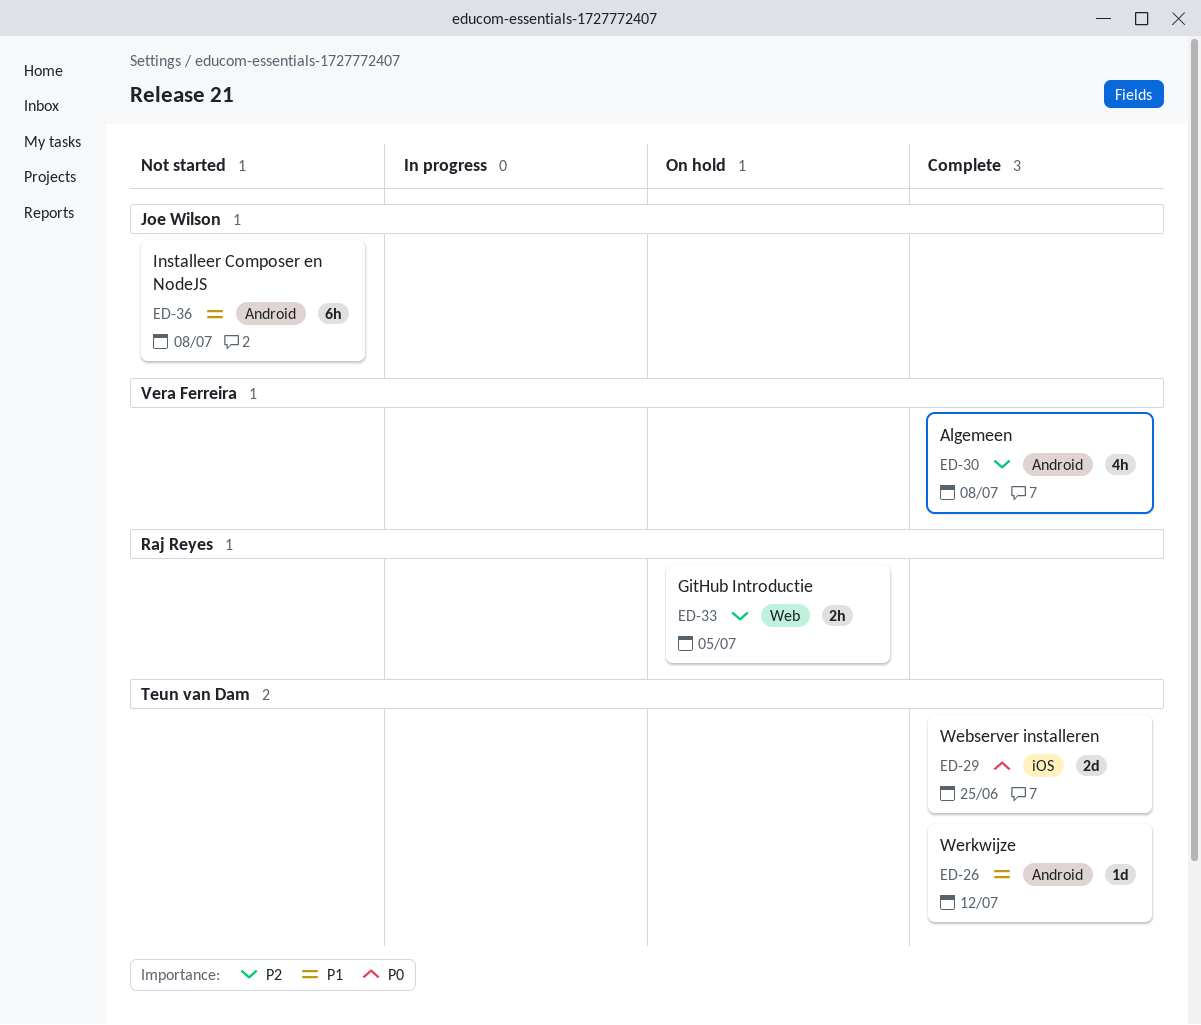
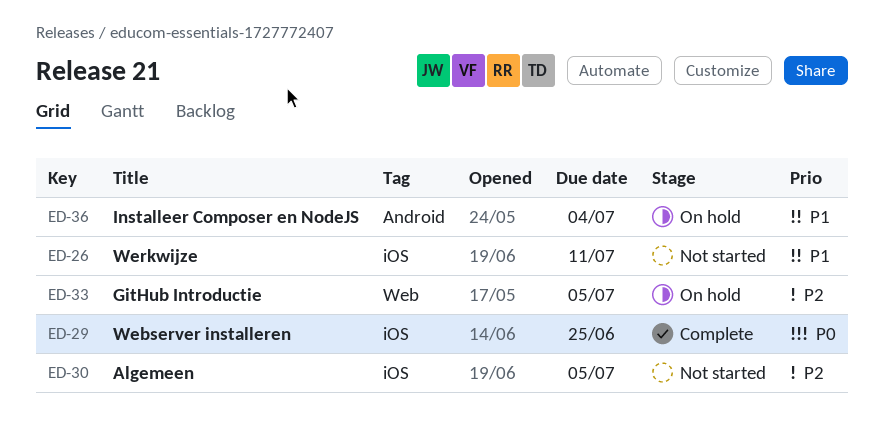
ED-26, status: Complete -> Not started
ED-26, label: Android -> iOS
ED-26, due: Jul 12 -> Jul 11
ED-30, status: Complete -> Not started
ED-30, label: Android -> iOS
ED-30, due: Jul 8 -> Jul 5
ED-36, status: Not started -> On hold
ED-36, due: Jul 8 -> Jul 4

